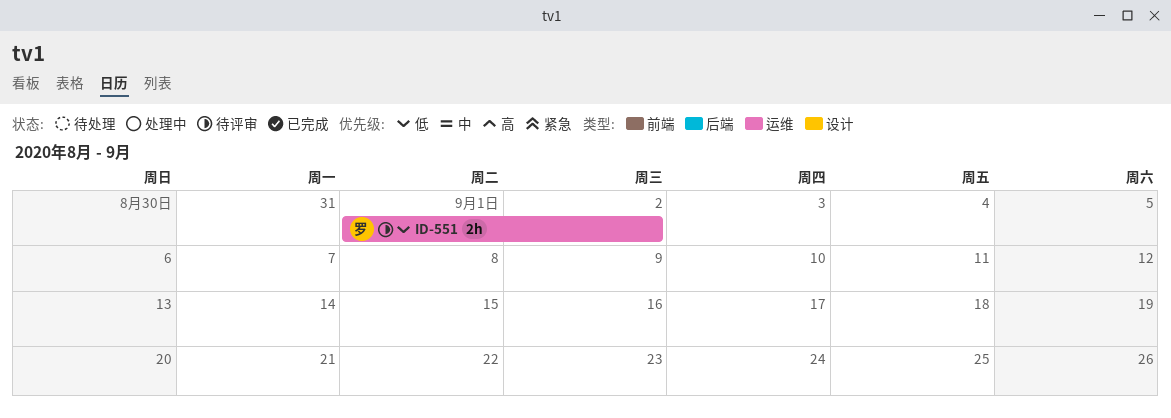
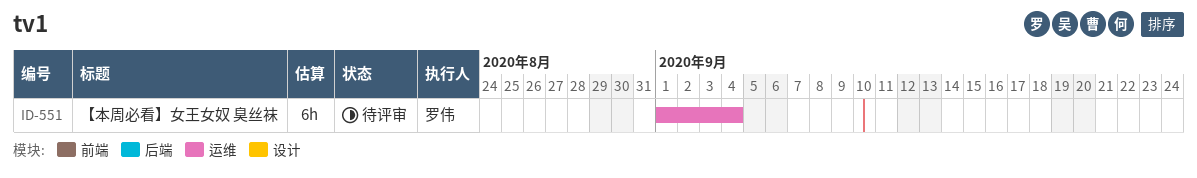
ID-551, estimate: 2h -> 6h
ID-551, due: Sep 2 -> Sep 4

